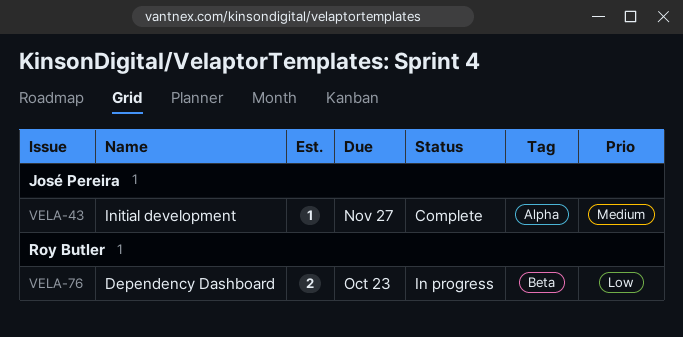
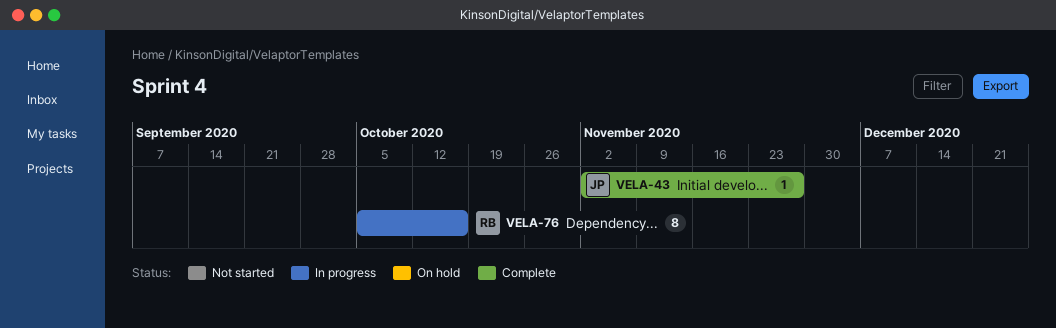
VELA-76, estimate: 2 -> 8
VELA-76, due: Oct 23 -> Oct 16

